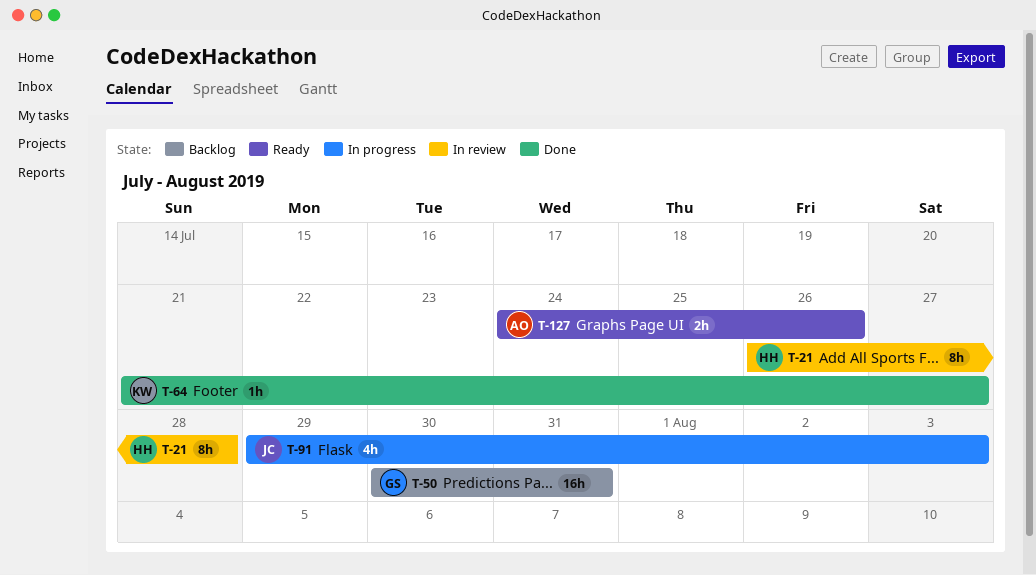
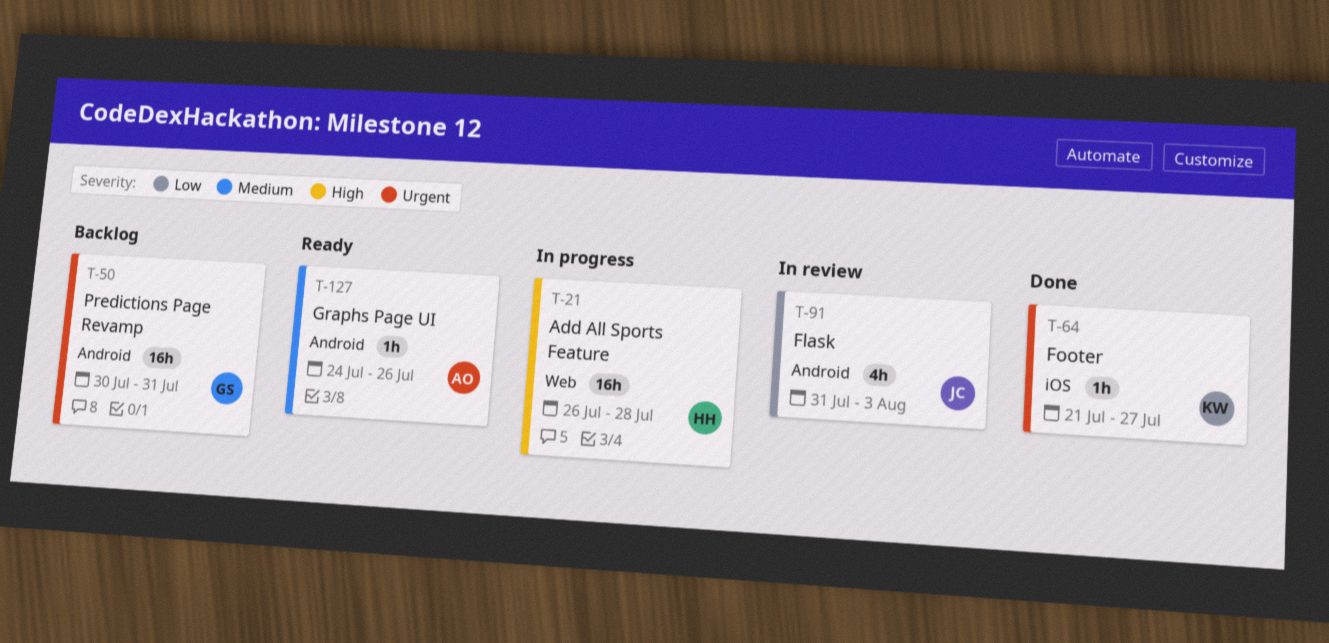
T-21, status: In review -> In progress
T-21, estimate: 8h -> 16h
T-91, status: In progress -> In review
T-91, start: Jul 29 -> Jul 31
T-127, estimate: 2h -> 1h

